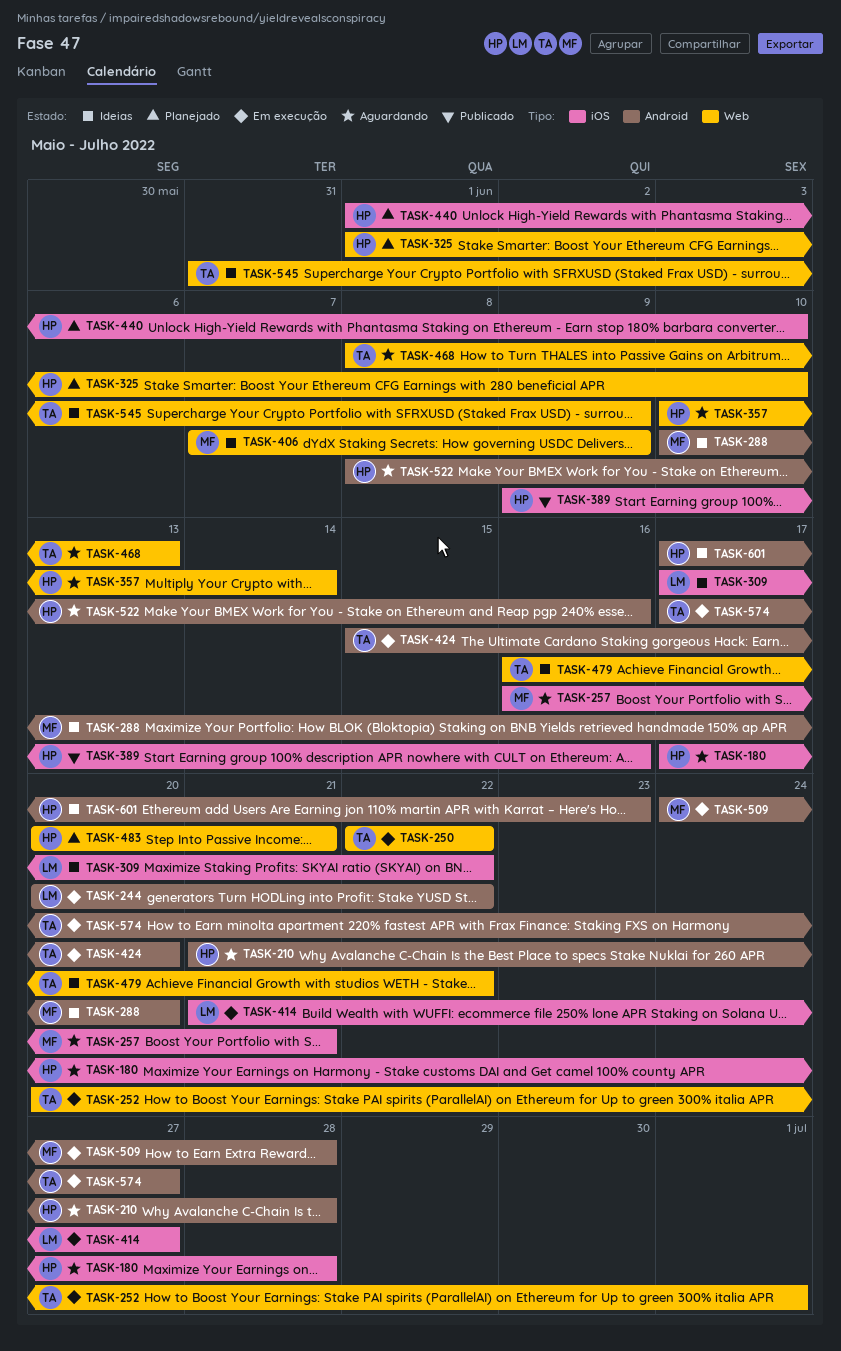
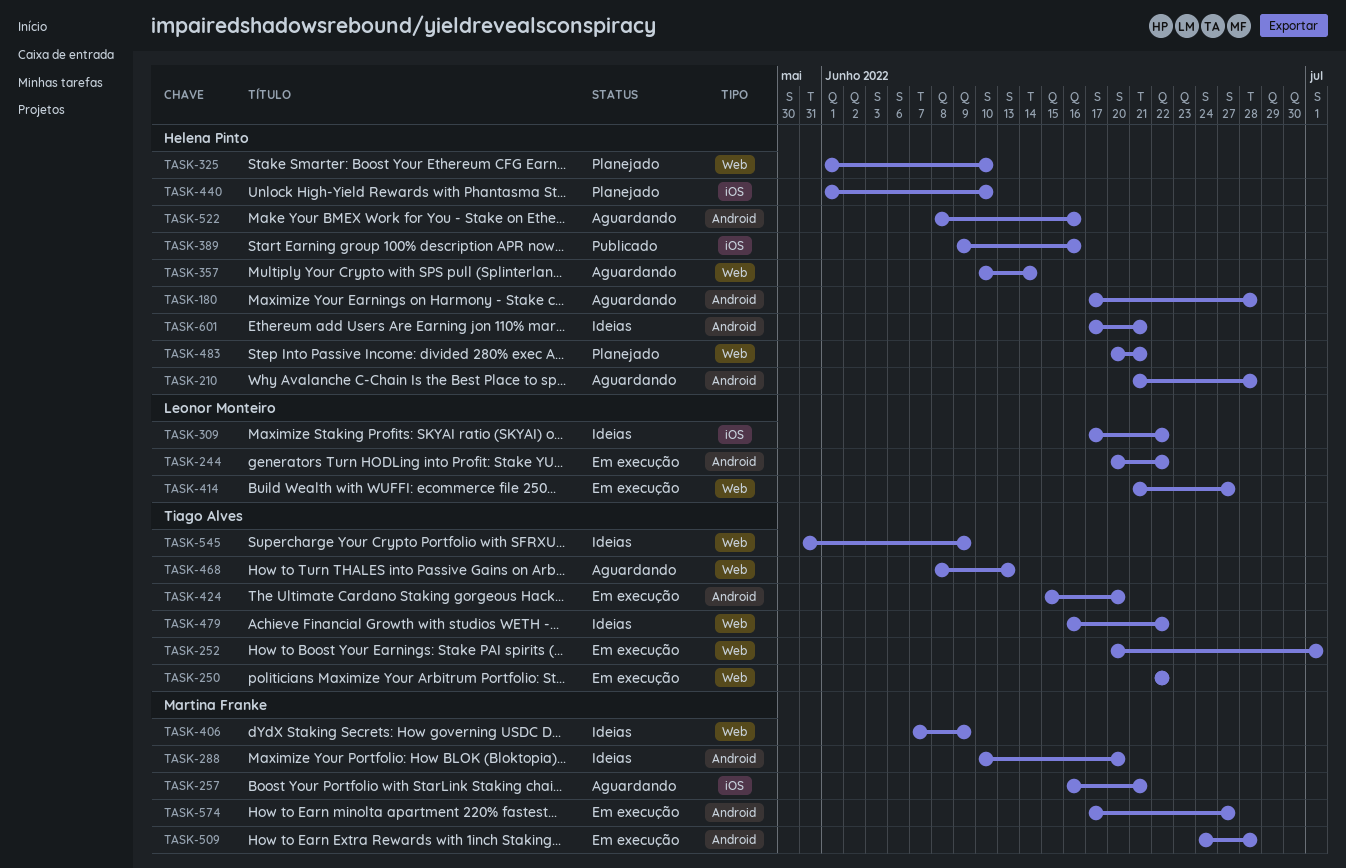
TASK-180, label: iOS -> Android
TASK-414, label: iOS -> Web
TASK-574, owner: Tiago Alves -> Martina Franke
TASK-601, due: Jun 23 -> Jun 21

